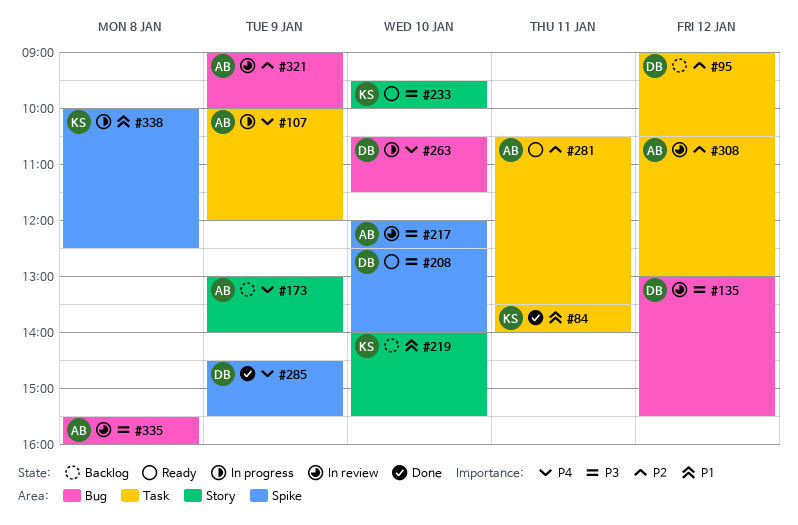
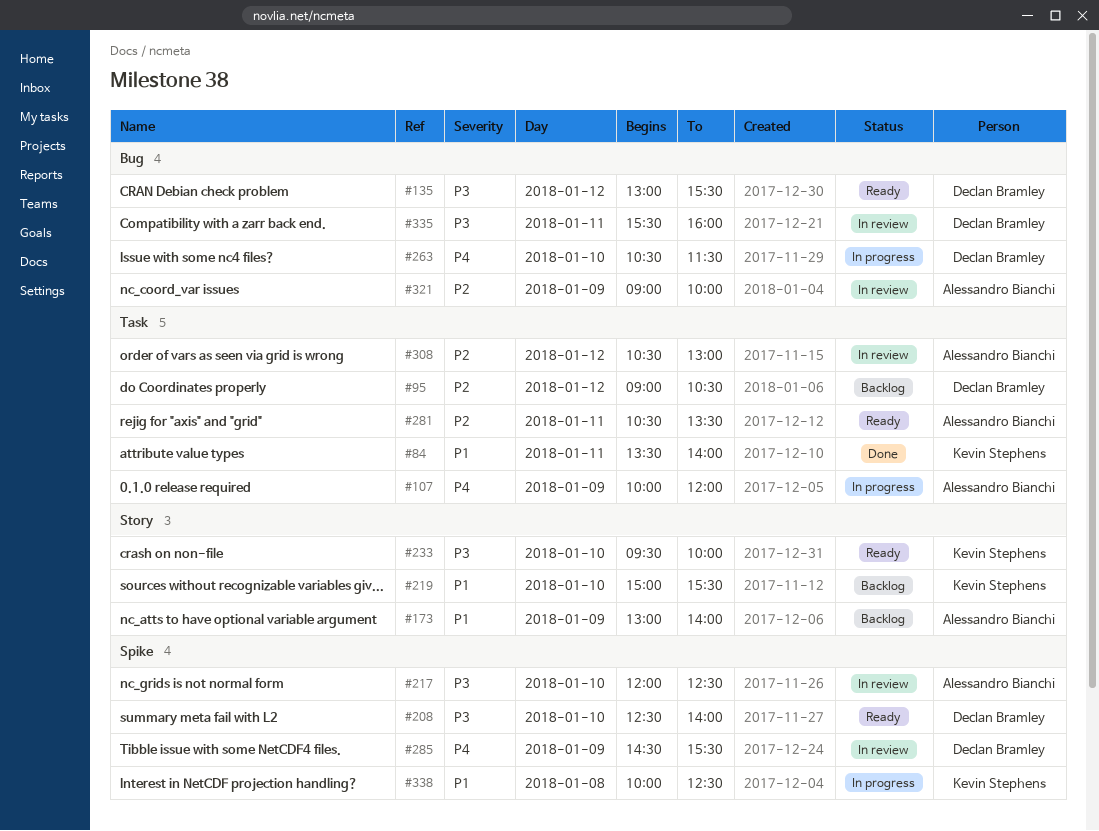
#135, status: In review -> Ready
#173, priority: P4 -> P1
#219, begins: 14:00 -> 15:00
#285, status: Done -> In review
#335, owner: Alessandro Bianchi -> Declan Bramley
#335, day: Jan 8 -> Jan 11

